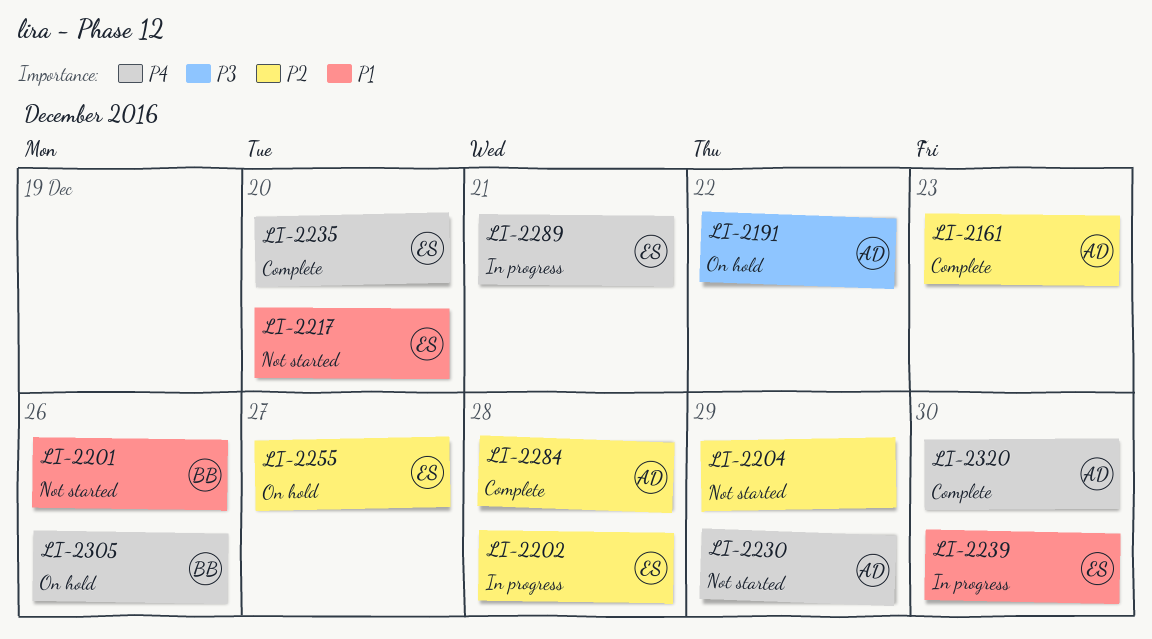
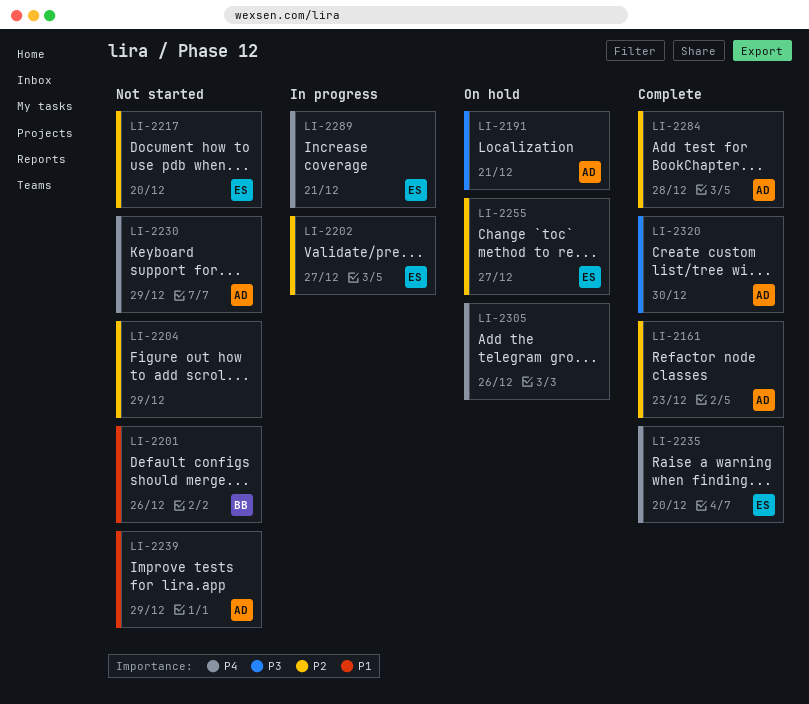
LI-2191, due: Dec 22 -> Dec 21
LI-2202, due: Dec 28 -> Dec 27
LI-2217, priority: P1 -> P2
LI-2239, status: In progress -> Not started
LI-2239, owner: ES -> AD
LI-2239, due: Dec 30 -> Dec 29
LI-2305, owner: BB -> none
LI-2320, priority: P4 -> P3

